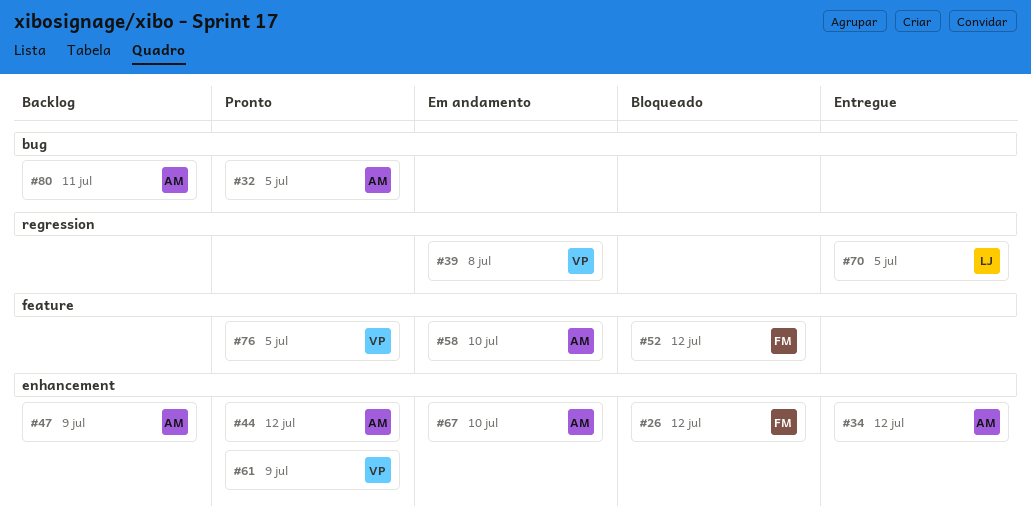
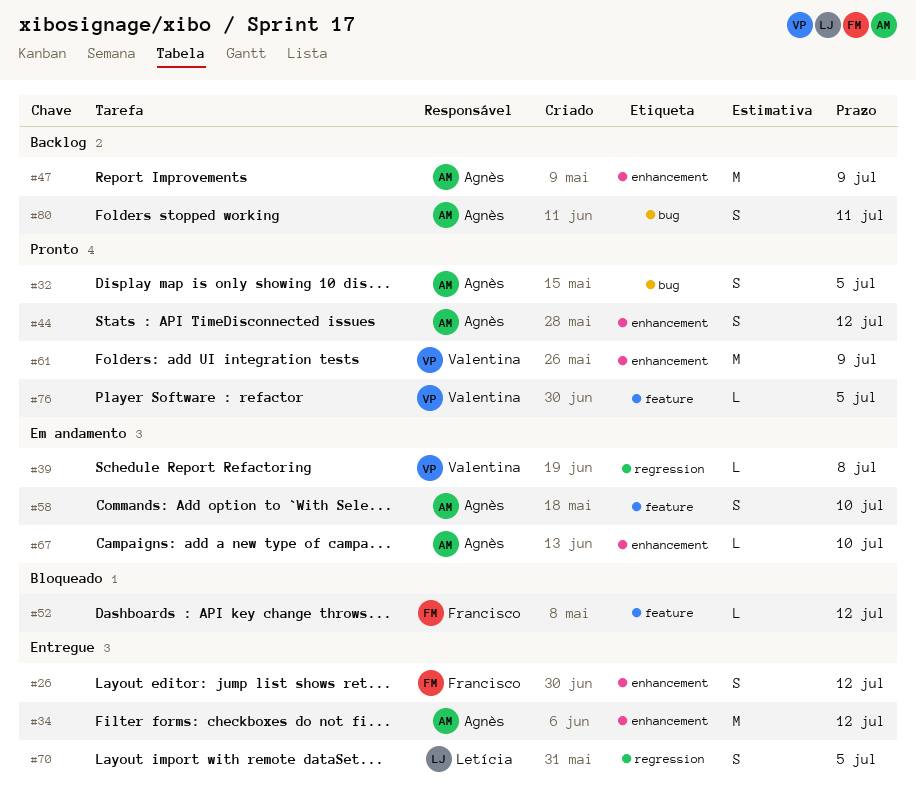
#26, status: Bloqueado -> Entregue

